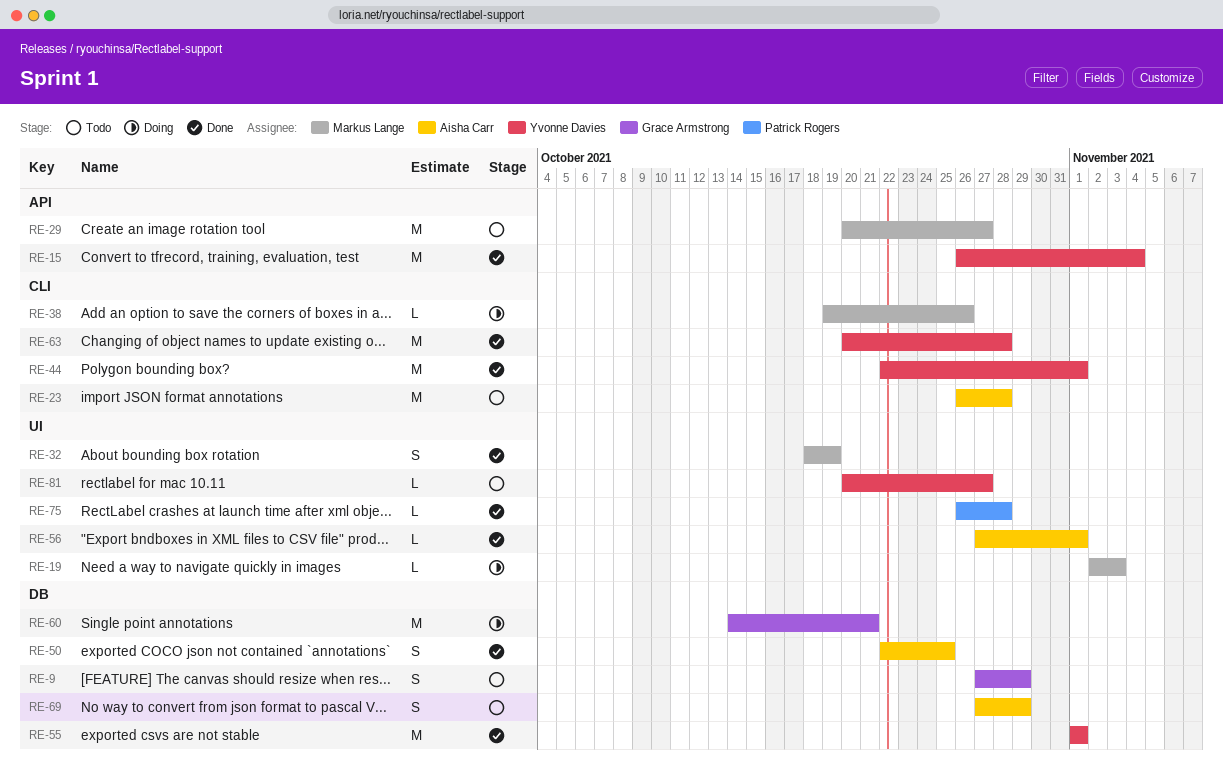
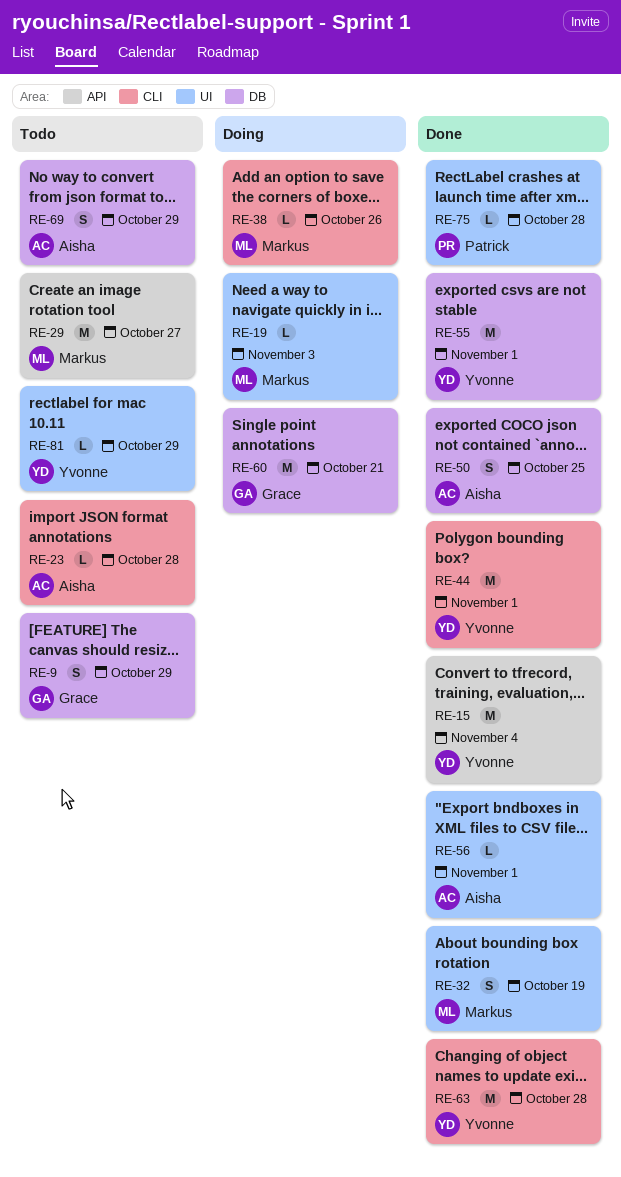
RE-23, estimate: M -> L
RE-81, due: Oct 27 -> Oct 29

